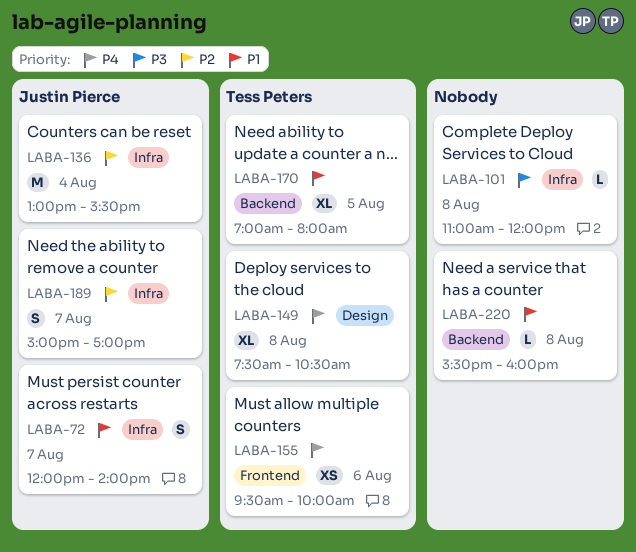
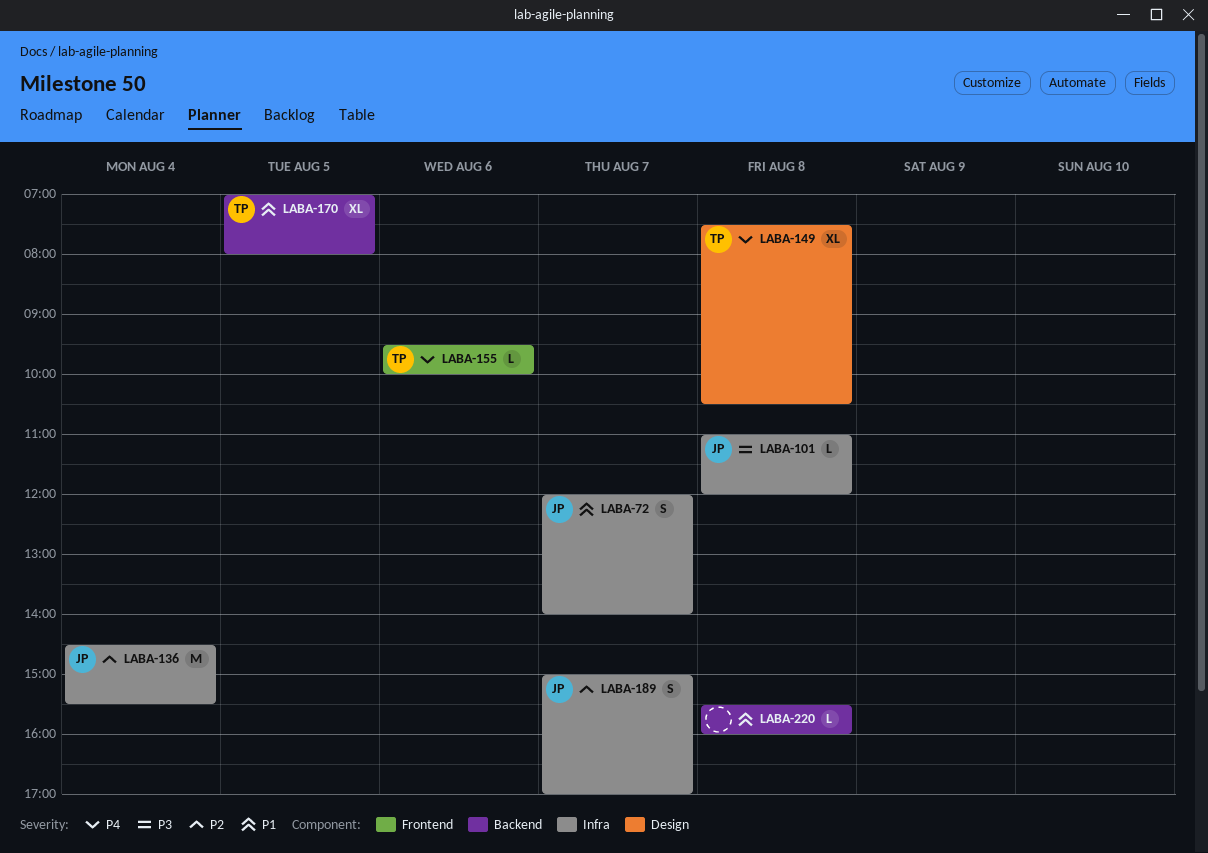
LABA-101, owner: none -> Justin Pierce
LABA-136, begins: 13:00 -> 14:30
LABA-155, estimate: XS -> L

